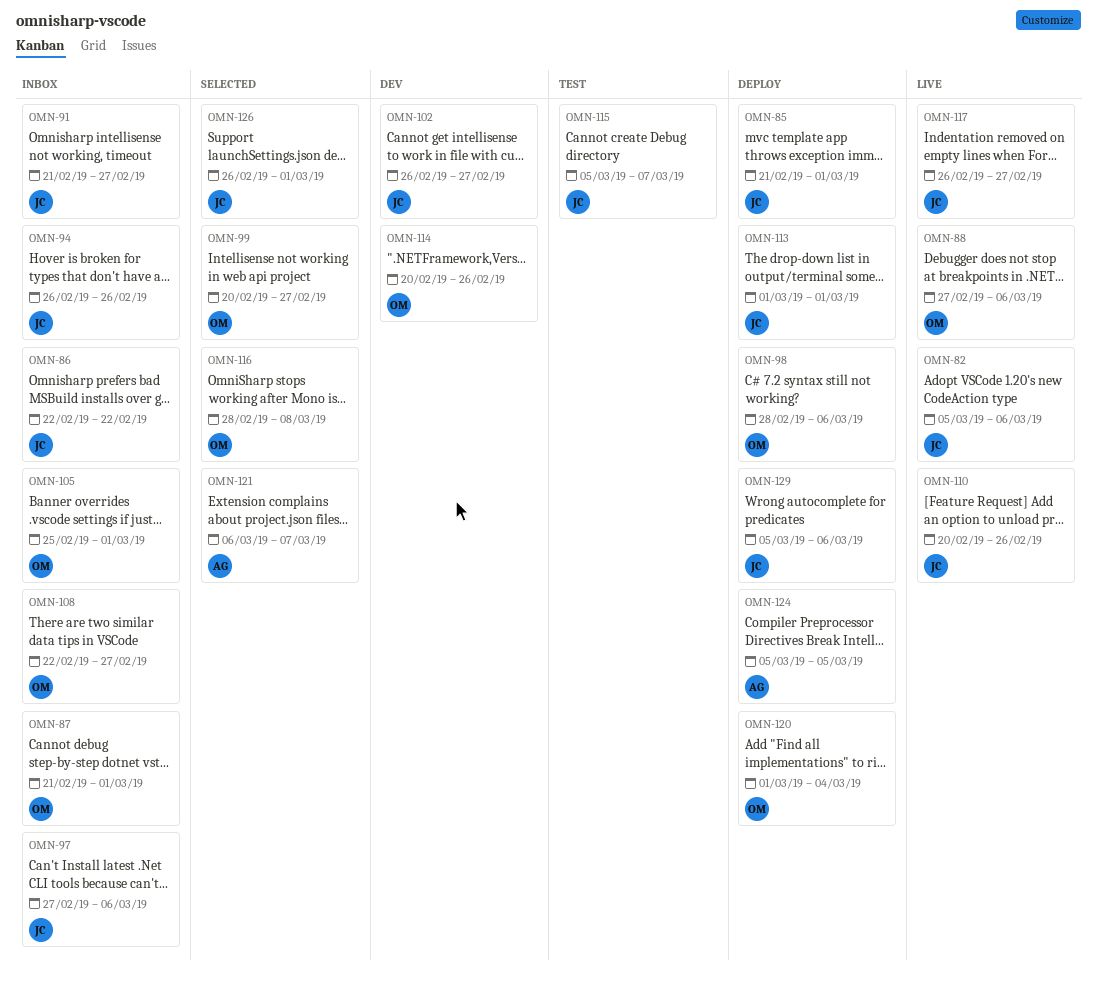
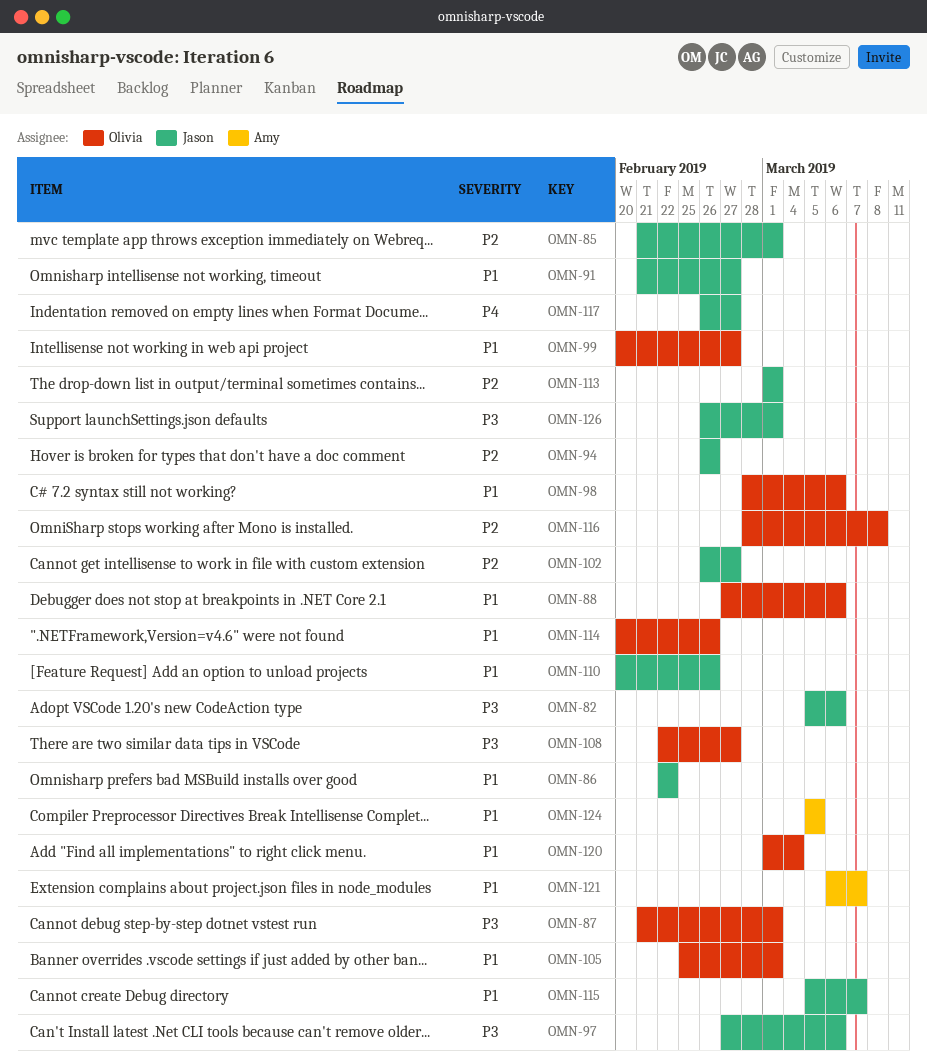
OMN-129: present -> none

